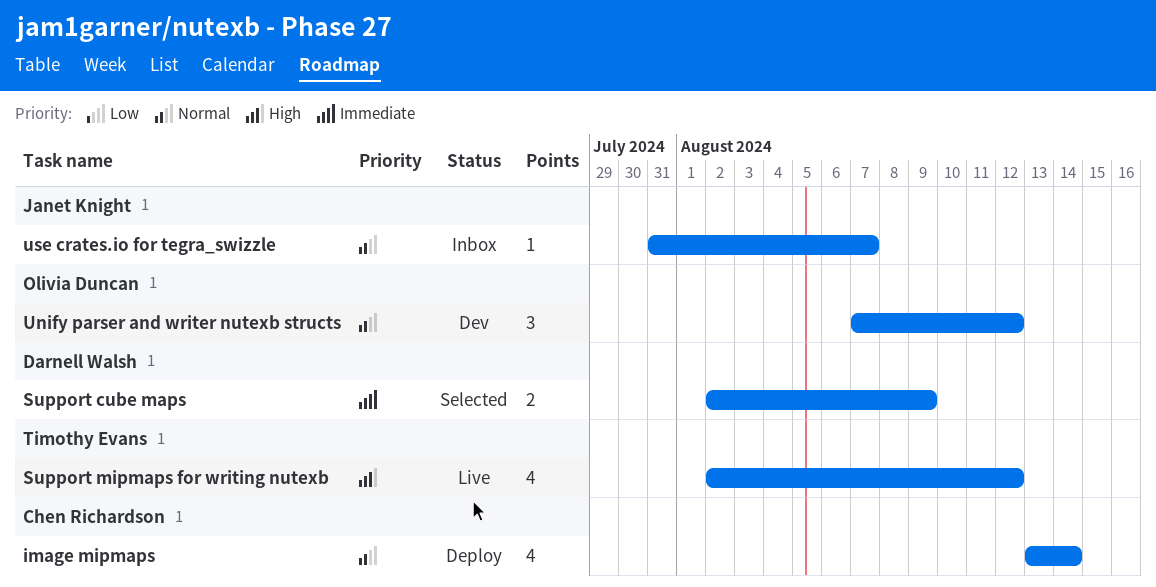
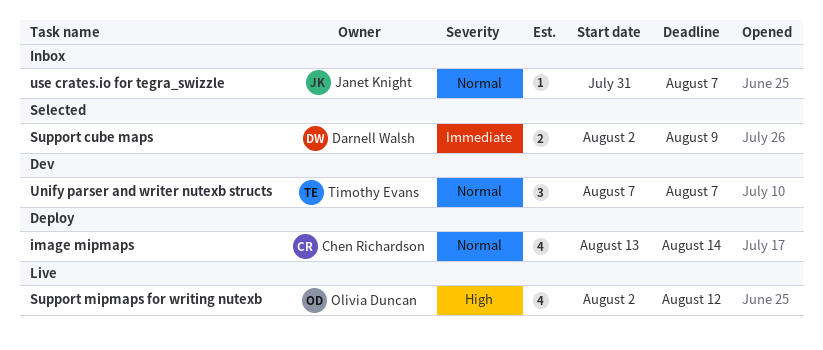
Support mipmaps for writing nutexb, owner: Timothy Evans -> Olivia Duncan
Unify parser and writer nutexb structs, owner: Olivia Duncan -> Timothy Evans
Unify parser and writer nutexb structs, due: Aug 12 -> Aug 7

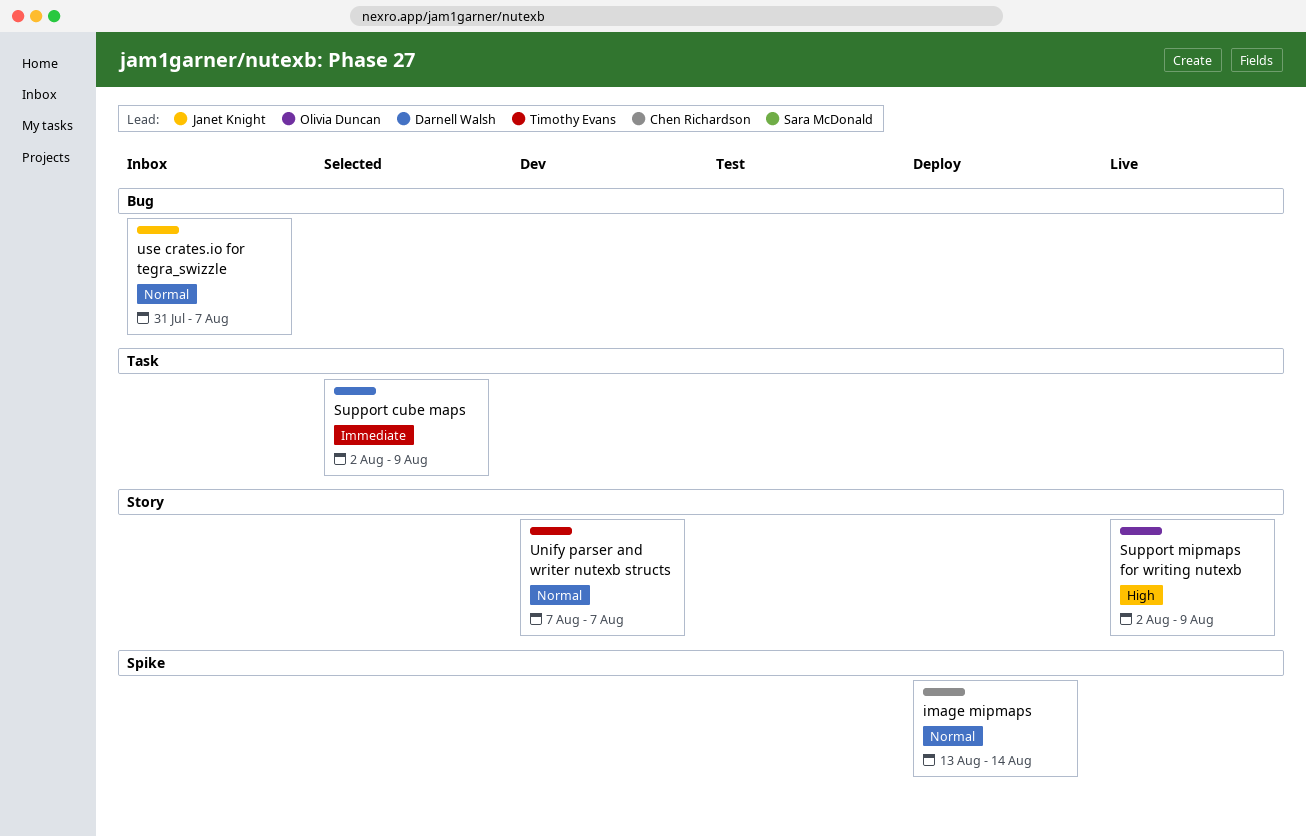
Support mipmaps for writing nutexb, due: Aug 12 -> Aug 9

